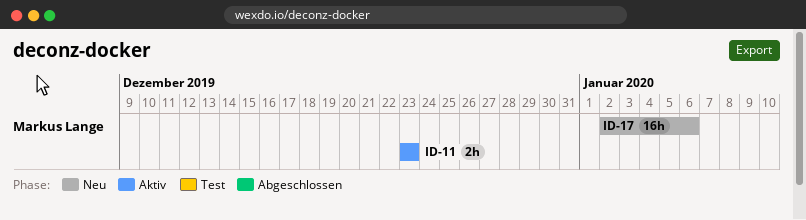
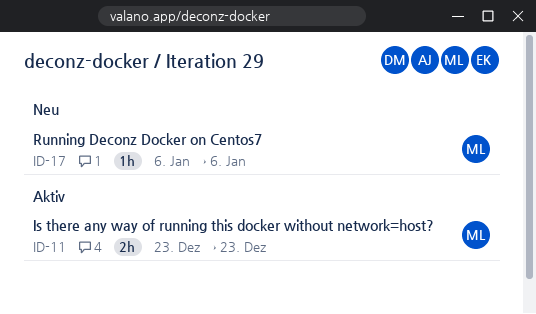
ID-17, estimate: 16h -> 1h
ID-17, start: Jan 2 -> Jan 6

